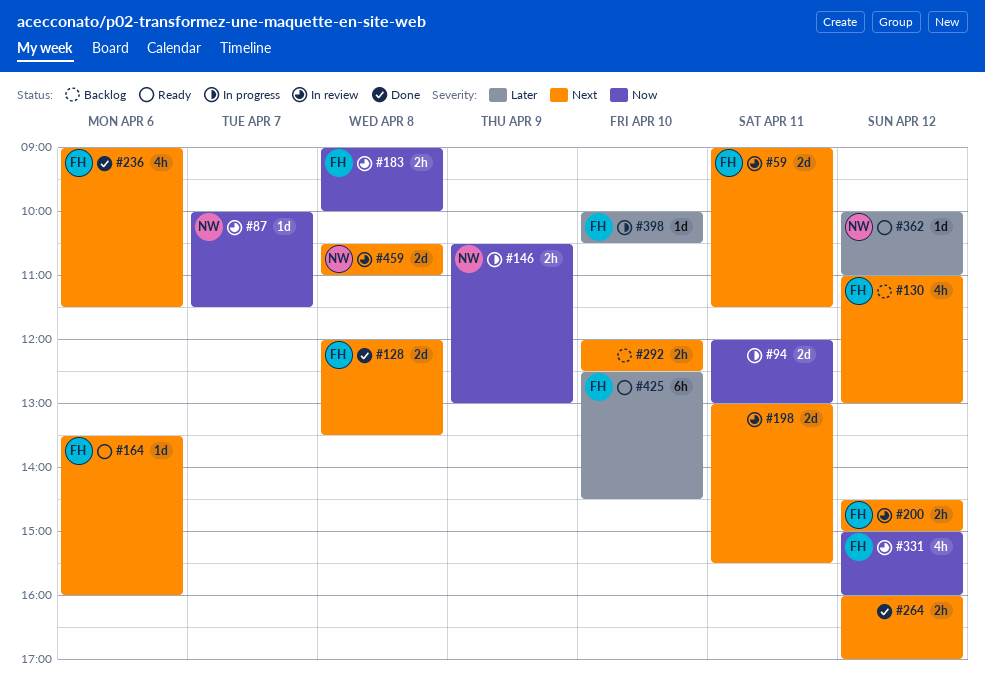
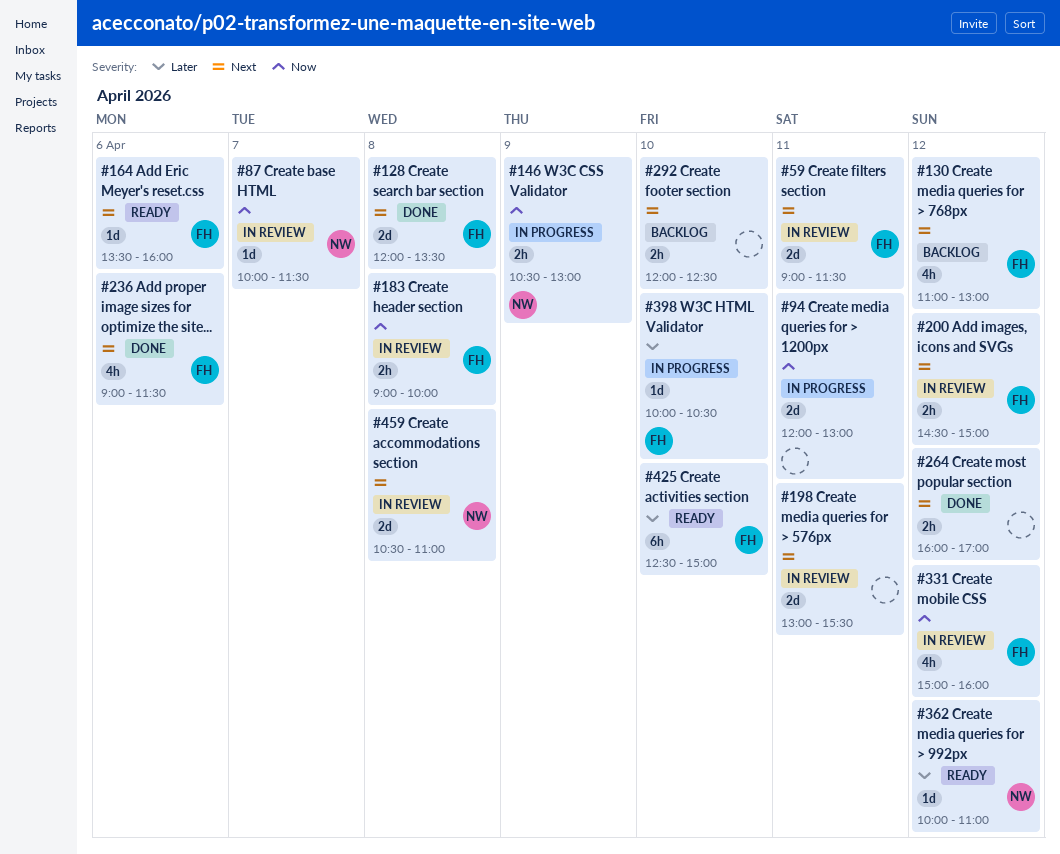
#425, ends: 14:30 -> 15:00

